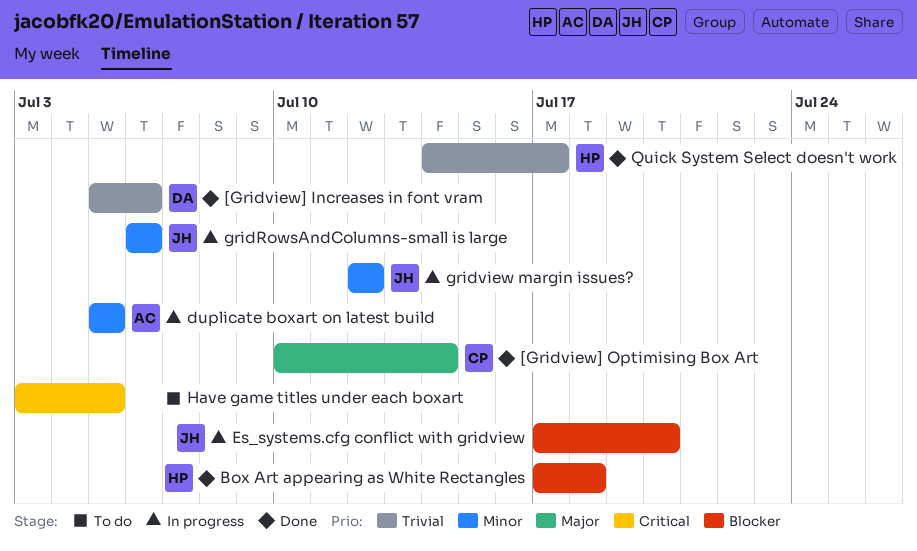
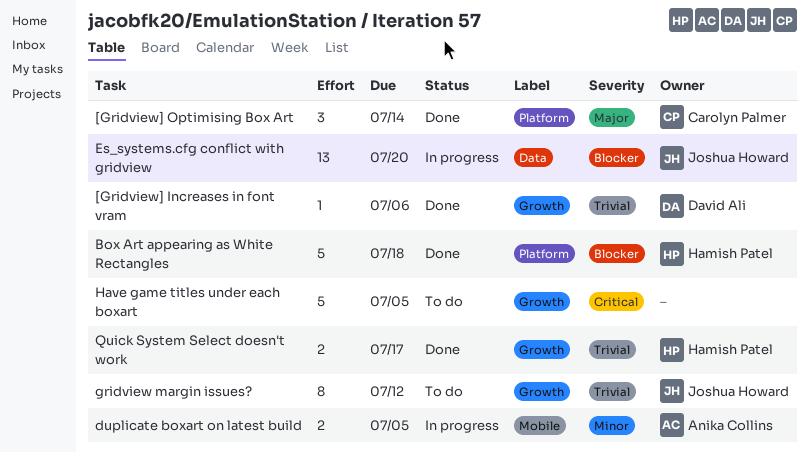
gridRowsAndColumns-small is large: present -> none
gridview margin issues?, status: In progress -> To do
gridview margin issues?, priority: Minor -> Trivial

